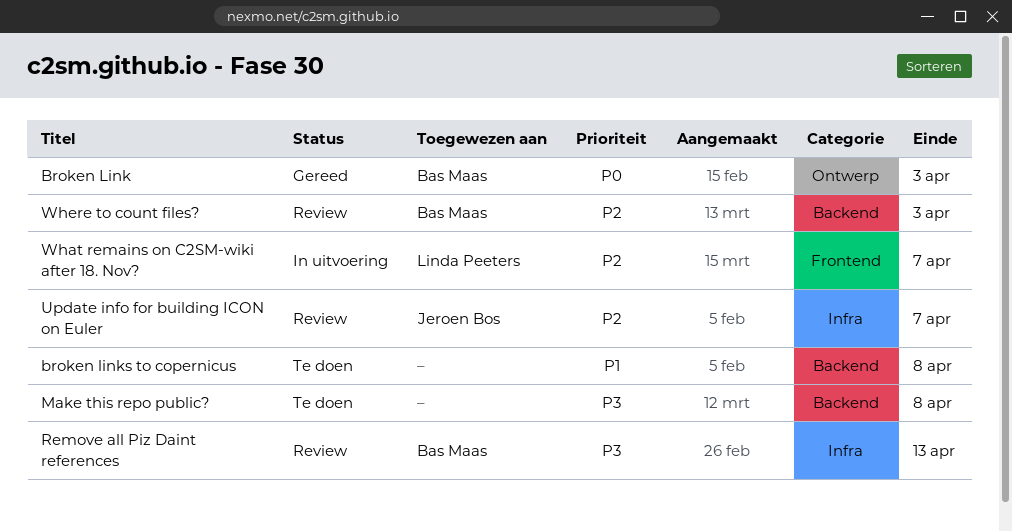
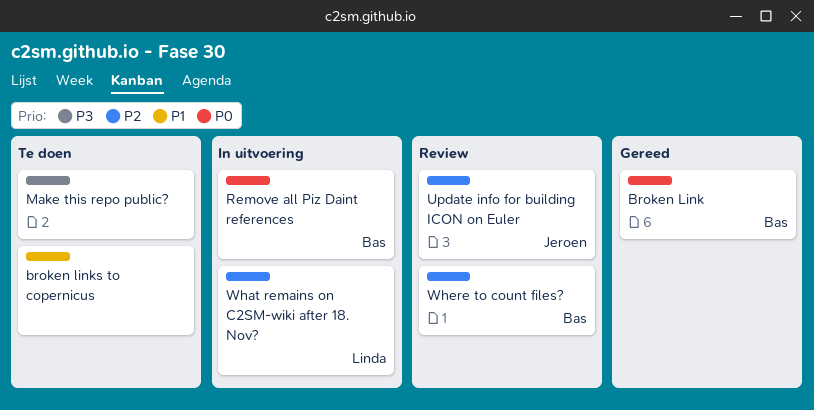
Remove all Piz Daint references, status: Review -> In uitvoering
Remove all Piz Daint references, priority: P3 -> P0

